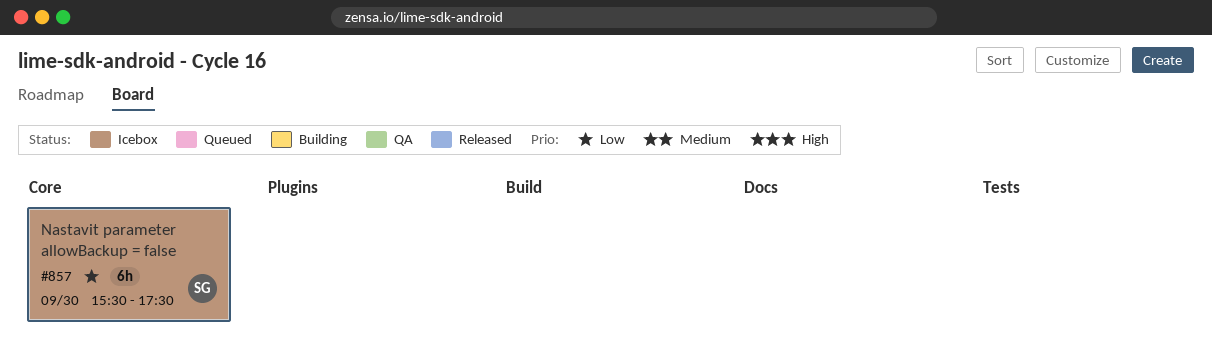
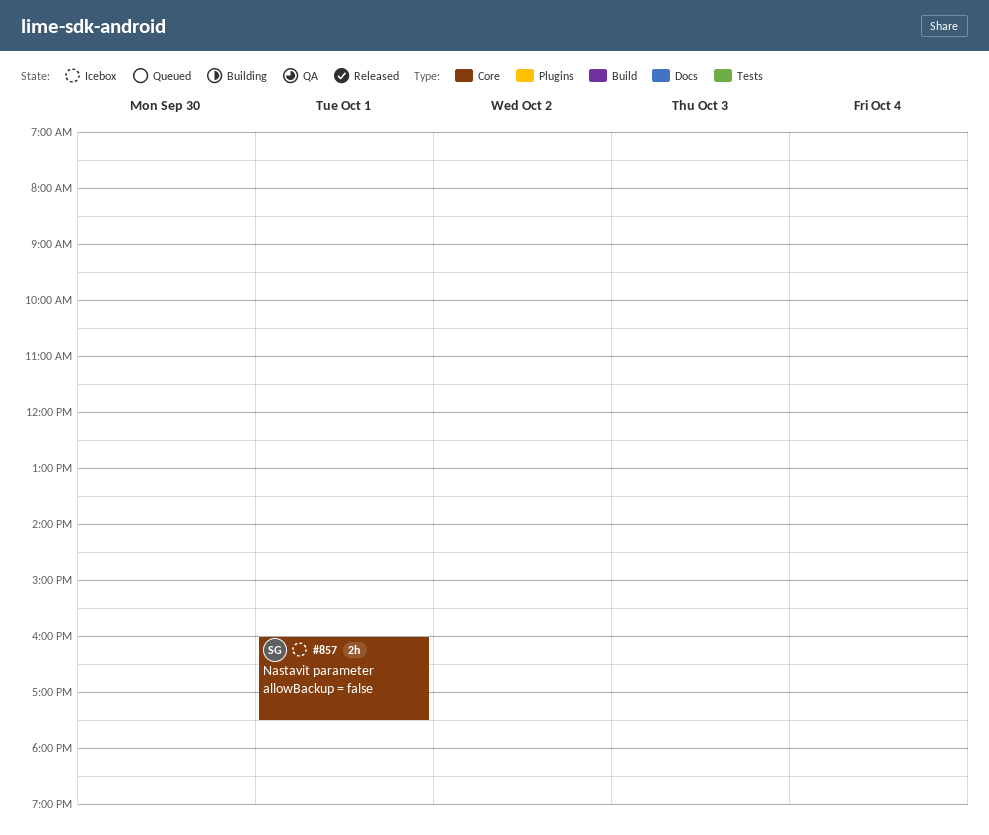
#857, estimate: 6h -> 2h
#857, day: Sep 30 -> Oct 1
#857, begins: 15:30 -> 16:00

